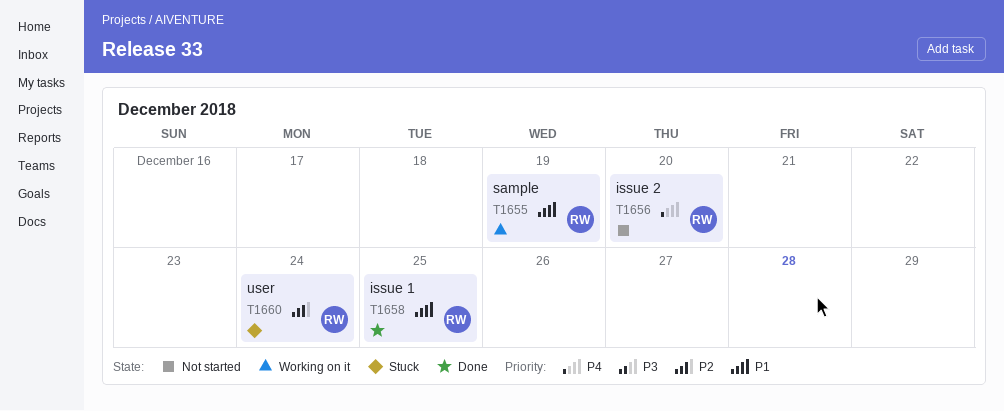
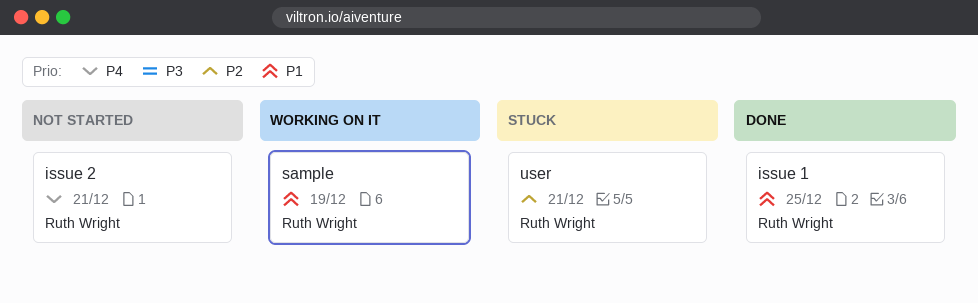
issue 2, due: Dec 20 -> Dec 21
user, due: Dec 24 -> Dec 21

